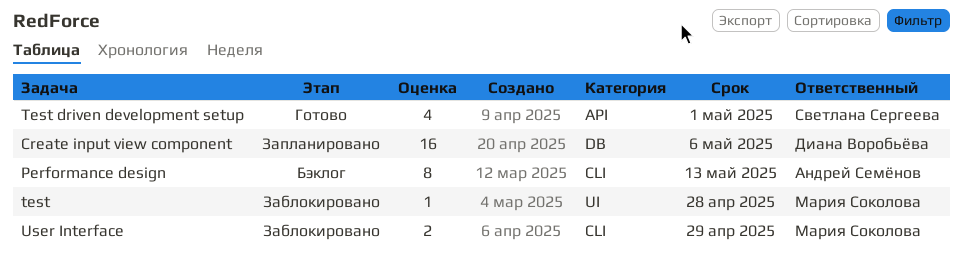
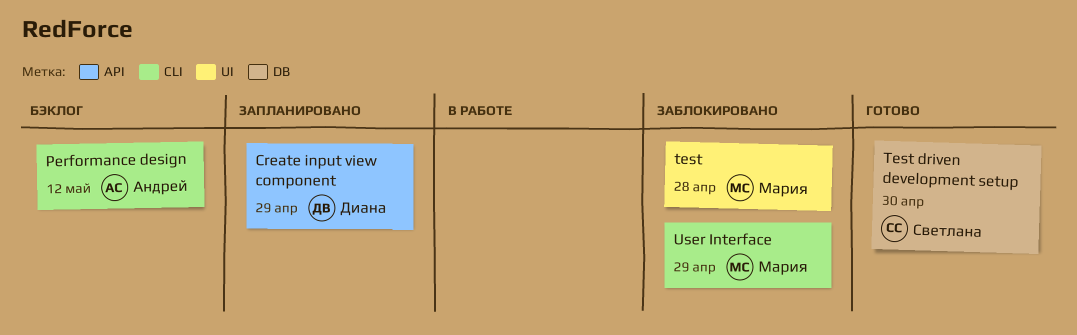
Create input view component, label: DB -> API
Create input view component, due: May 6 -> Apr 29
Performance design, due: May 13 -> May 12
Test driven development setup, label: API -> DB
Test driven development setup, due: May 1 -> Apr 30

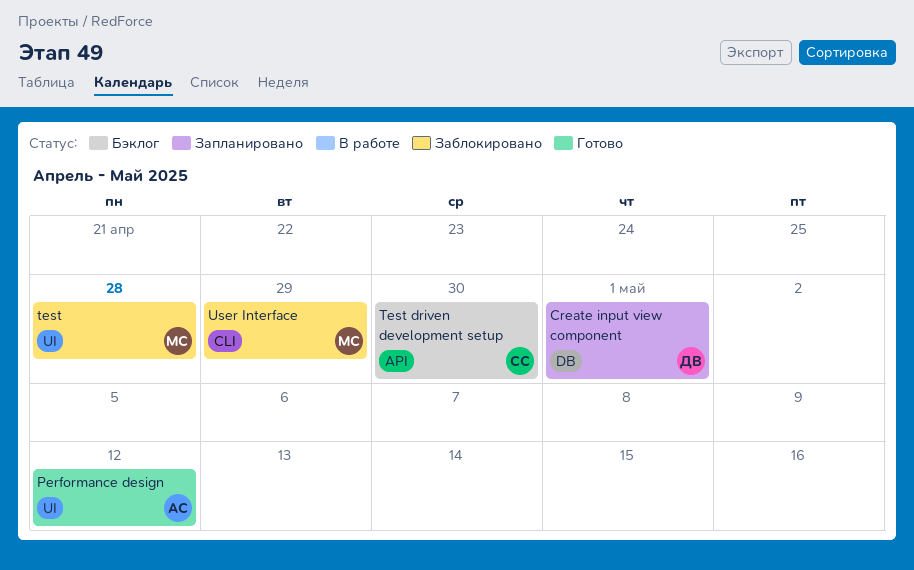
Create input view component, label: API -> DB
Create input view component, due: Apr 29 -> May 1
Performance design, status: Бэклог -> Готово
Performance design, label: CLI -> UI
Test driven development setup, status: Готово -> Бэклог
Test driven development setup, label: DB -> API

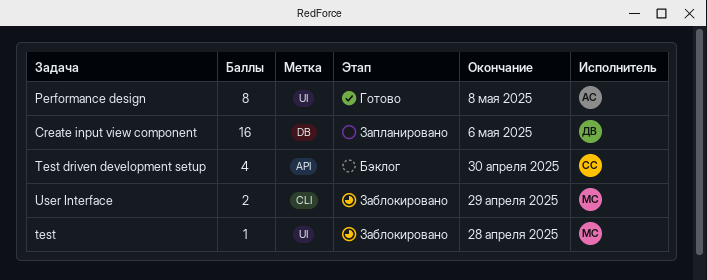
Create input view component, due: May 1 -> May 6
Performance design, due: May 12 -> May 8

